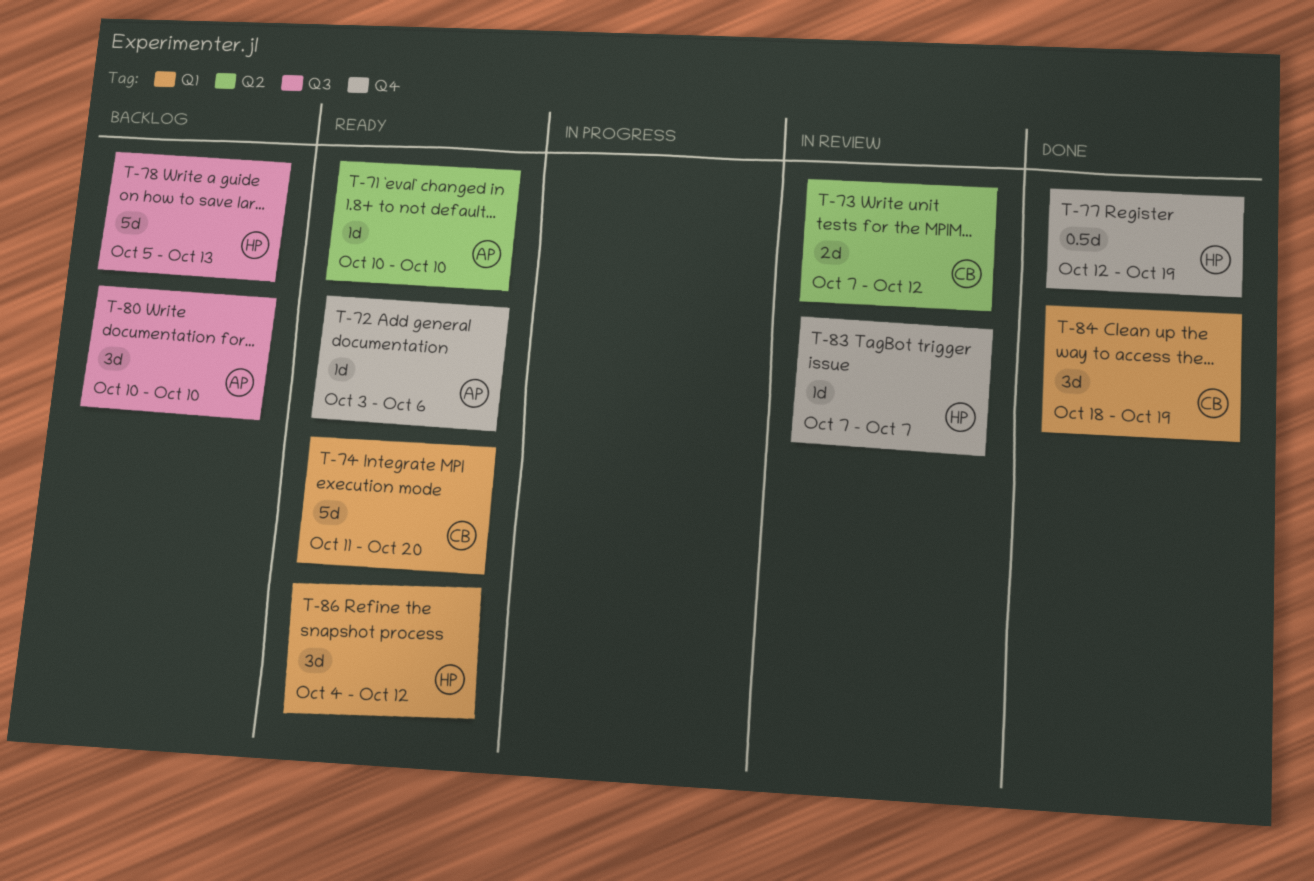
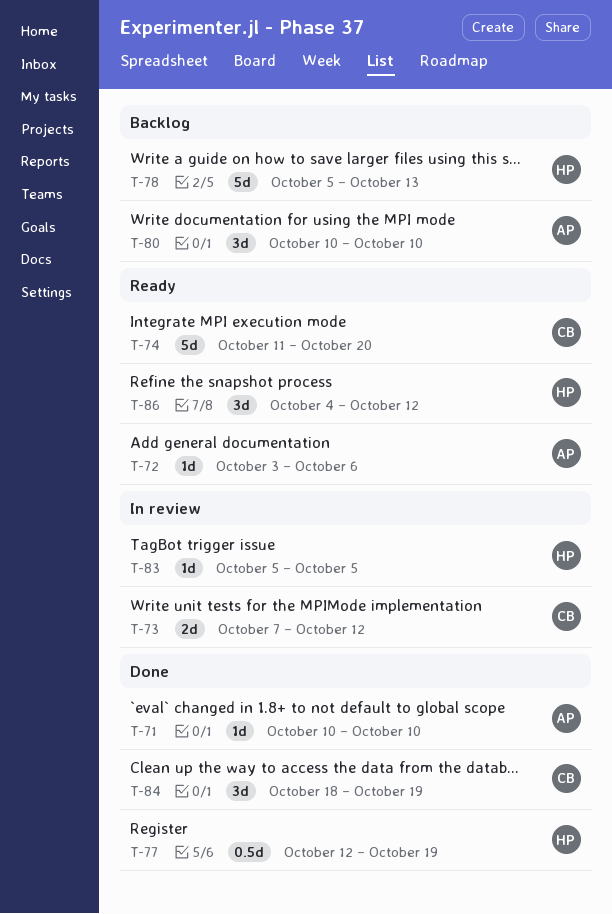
T-71, status: Ready -> Done
T-83, start: Oct 7 -> Oct 5
T-83, due: Oct 7 -> Oct 5

